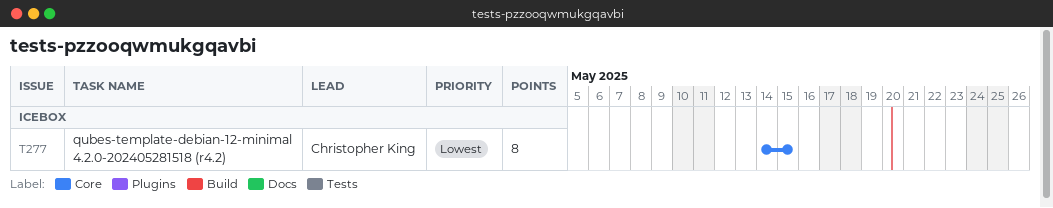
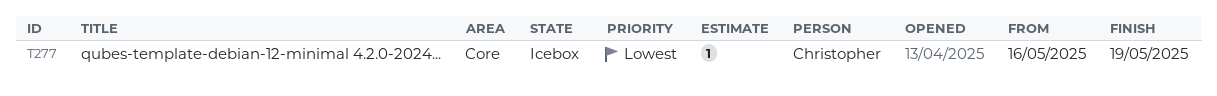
T277, estimate: 8 -> 1
T277, start: May 14 -> May 16
T277, due: May 15 -> May 19

